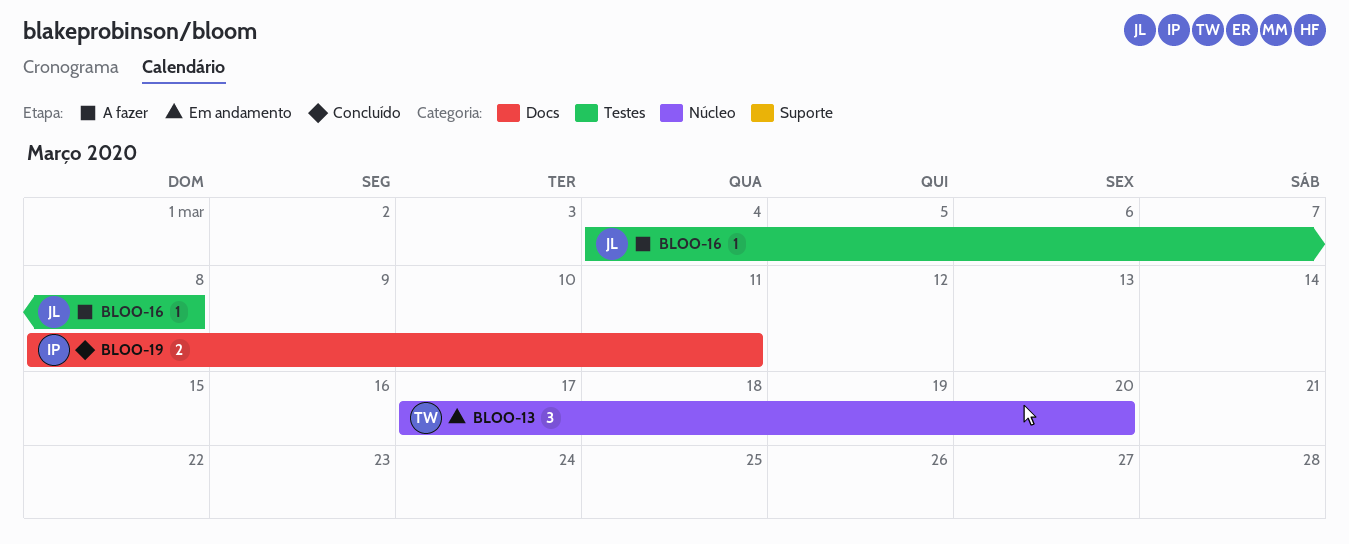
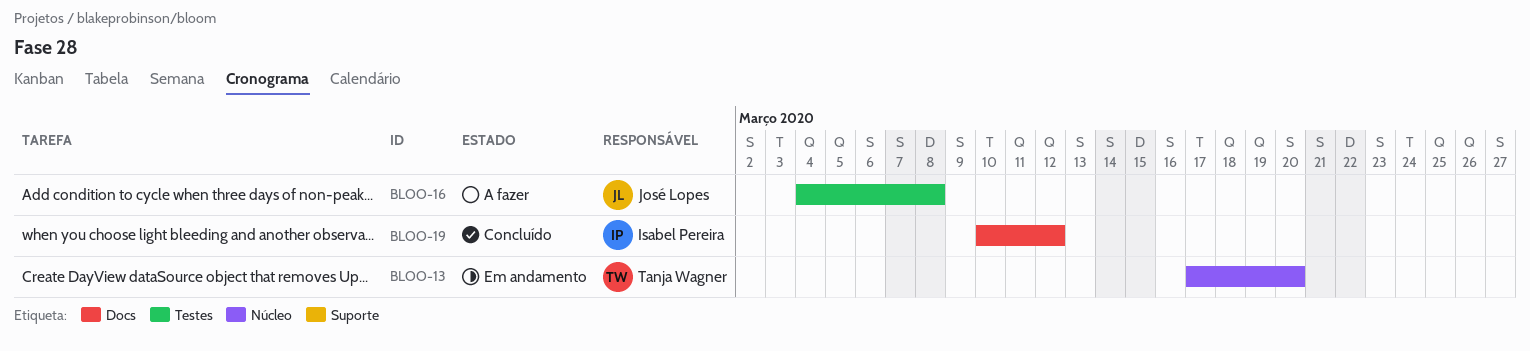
BLOO-19, start: Mar 8 -> Mar 10
BLOO-19, due: Mar 11 -> Mar 12

